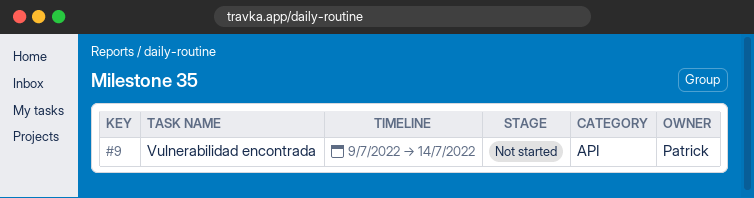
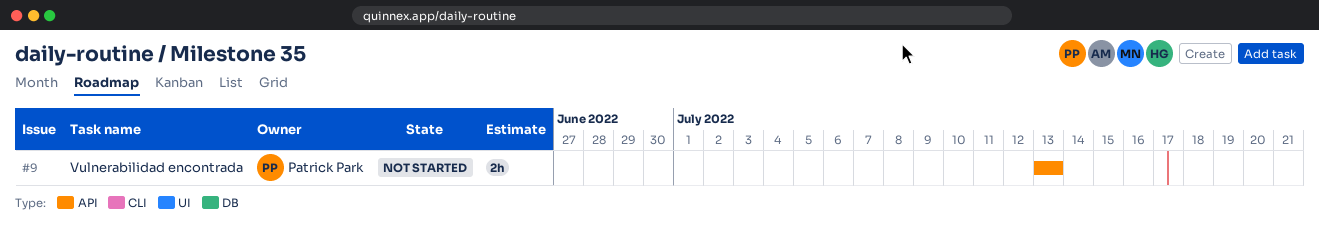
#9, start: Jul 9 -> Jul 13
#9, due: Jul 14 -> Jul 13

